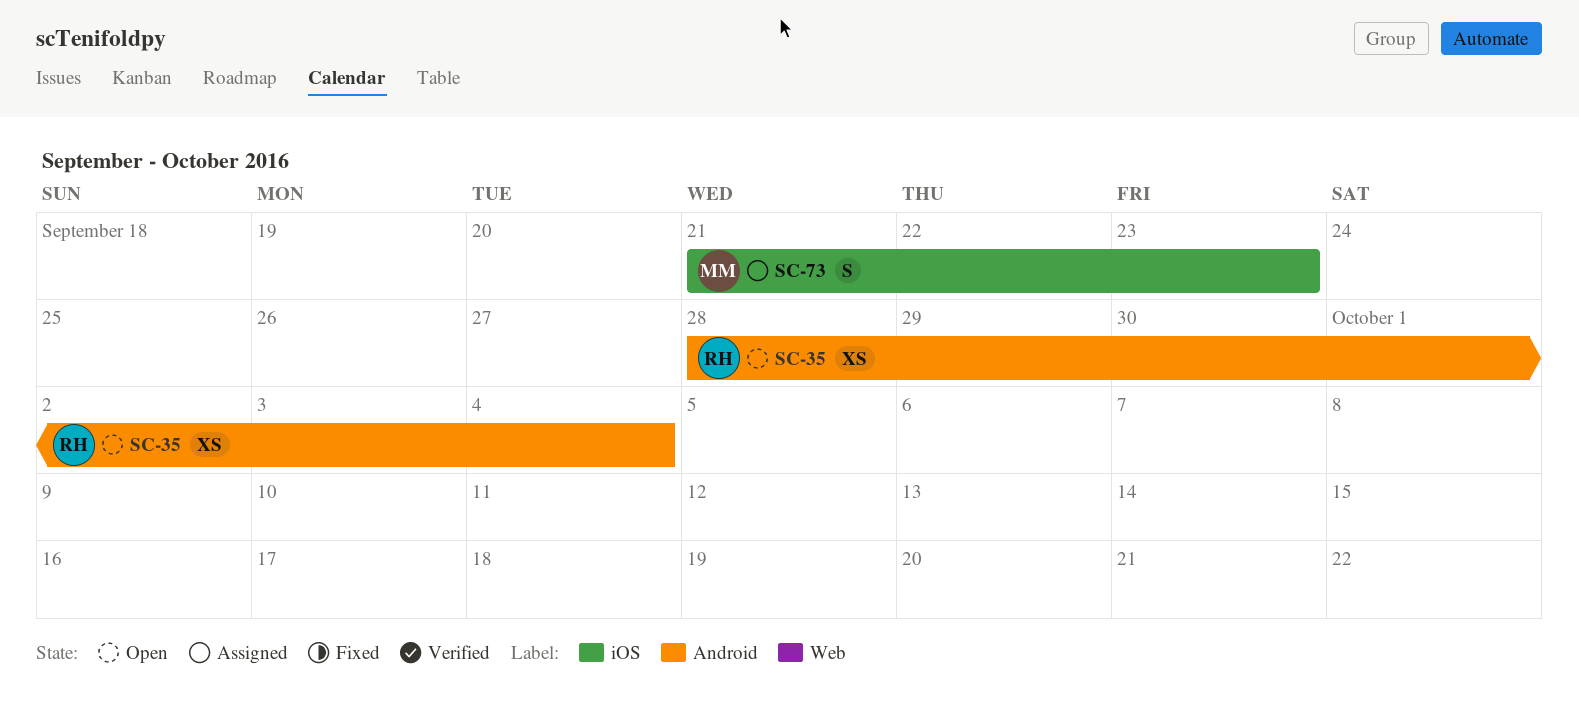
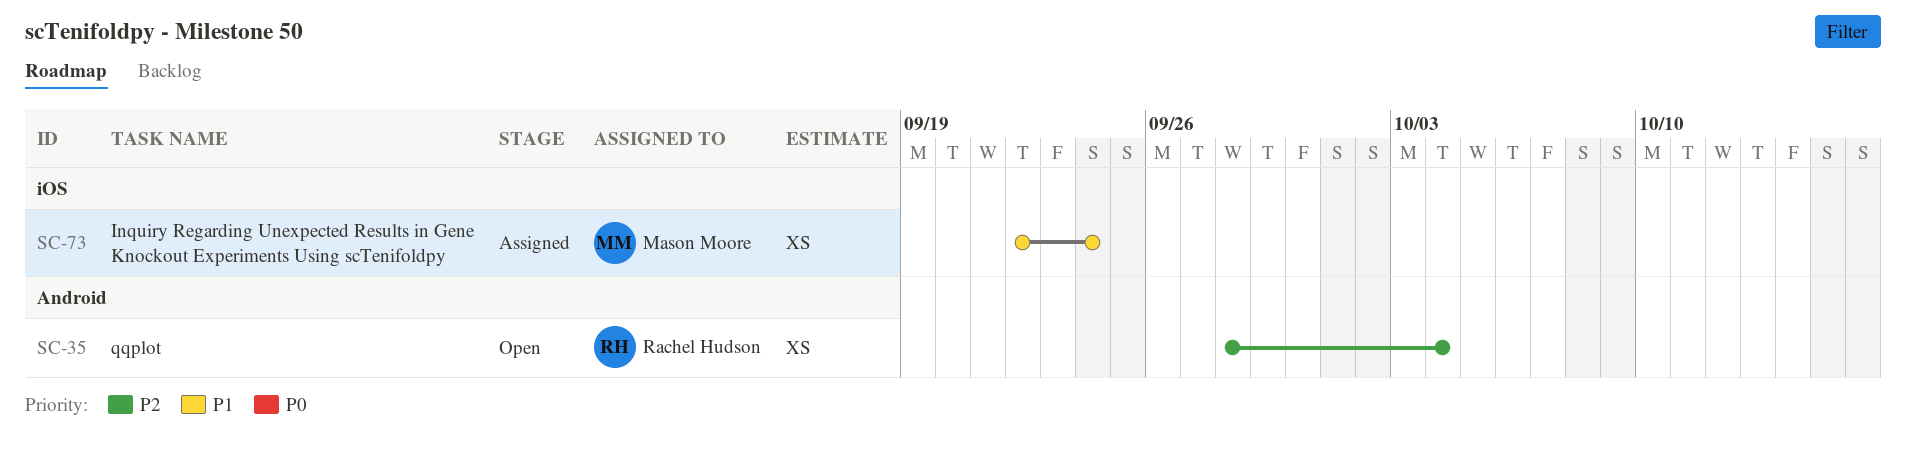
SC-73, estimate: S -> XS
SC-73, start: Sep 21 -> Sep 22
SC-73, due: Sep 23 -> Sep 24

